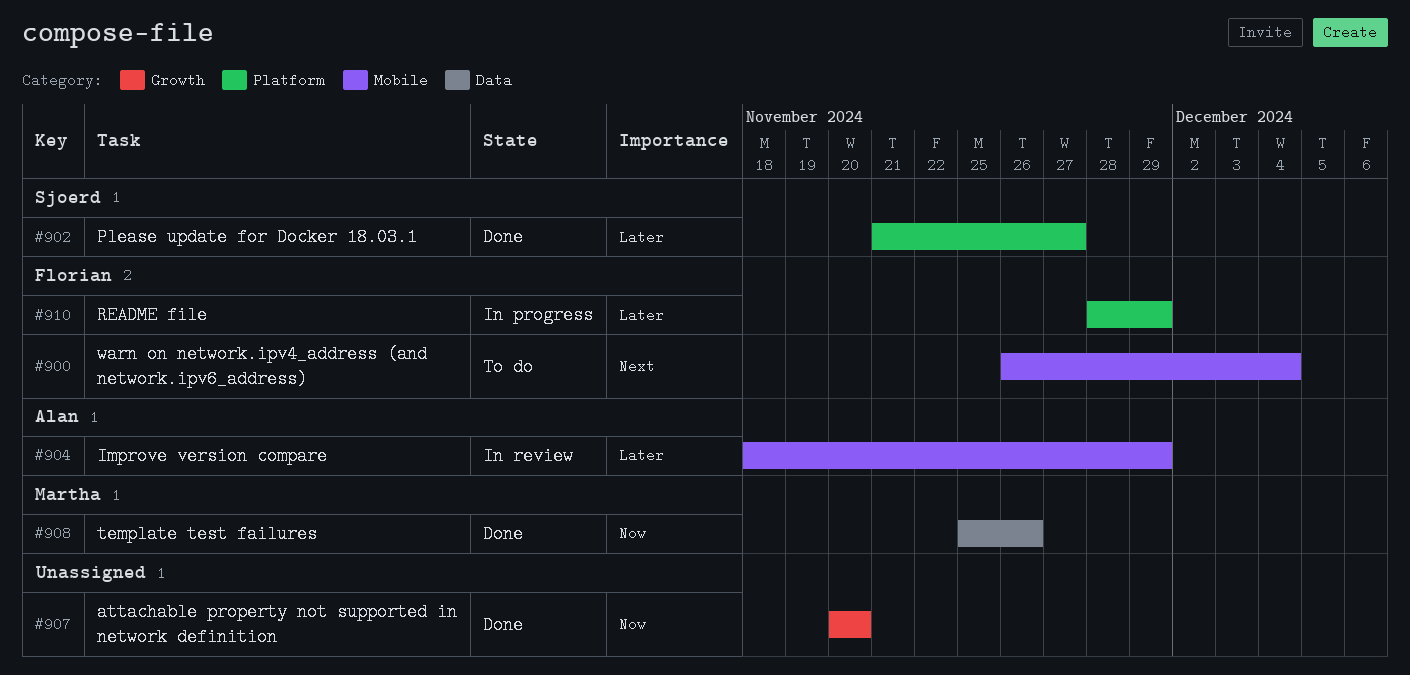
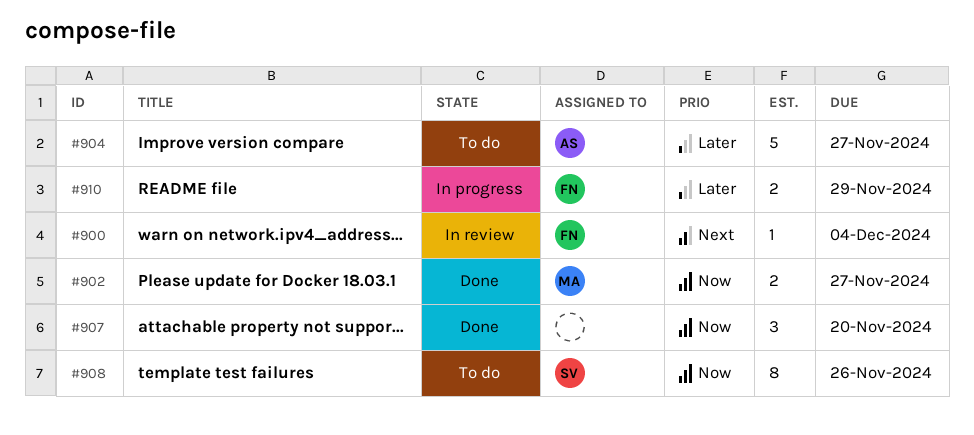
#900, status: To do -> In review
#902, owner: Sjoerd -> Martha
#902, priority: Later -> Now
#904, status: In review -> To do
#904, due: Nov 29 -> Nov 27
#908, status: Done -> To do
#908, owner: Martha -> Sjoerd

